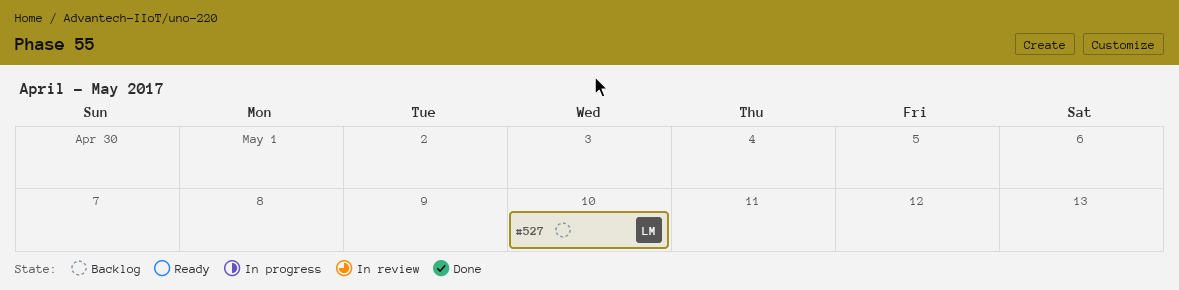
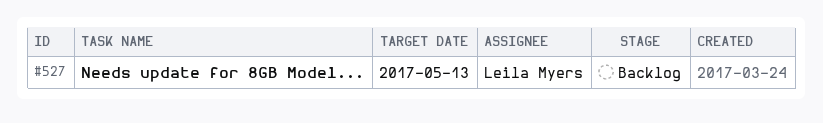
#527, due: May 10 -> May 13

